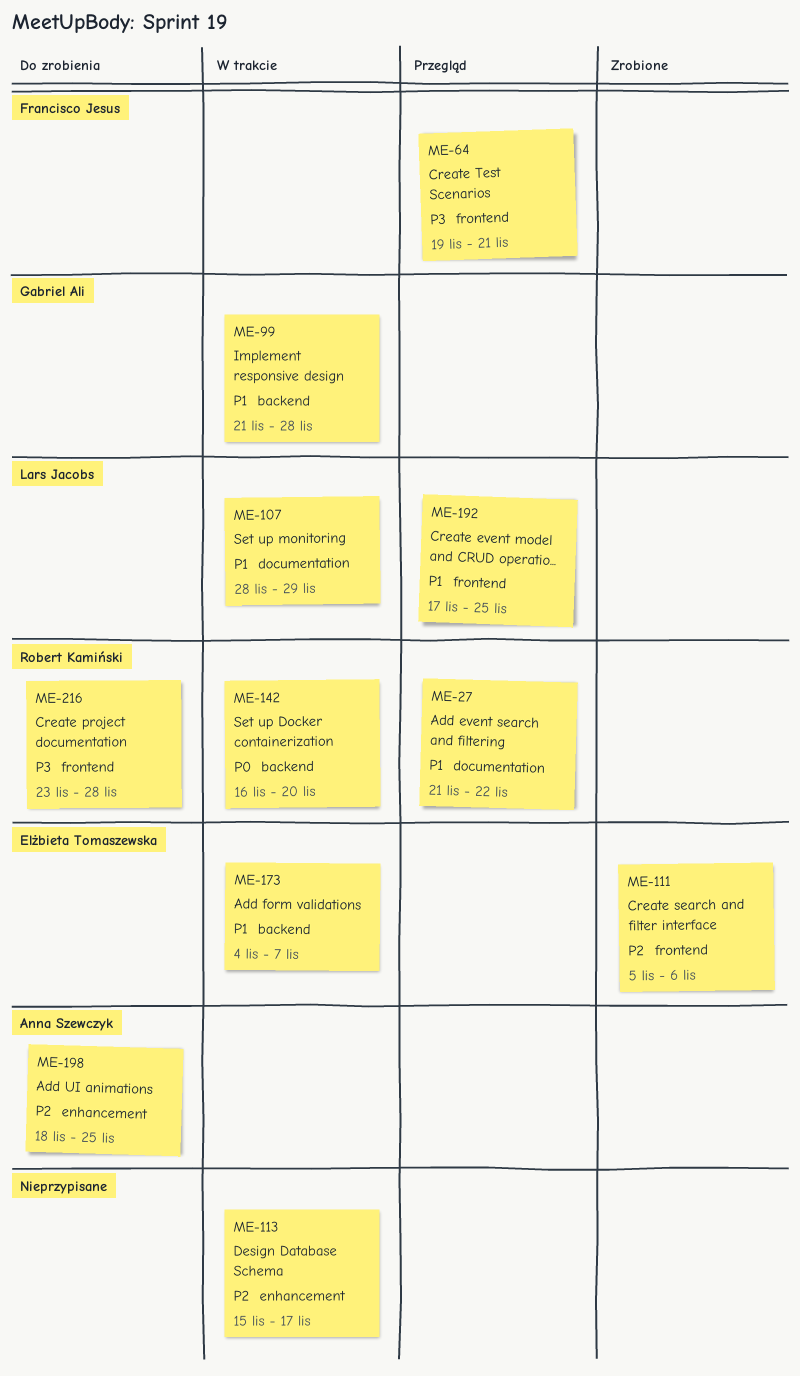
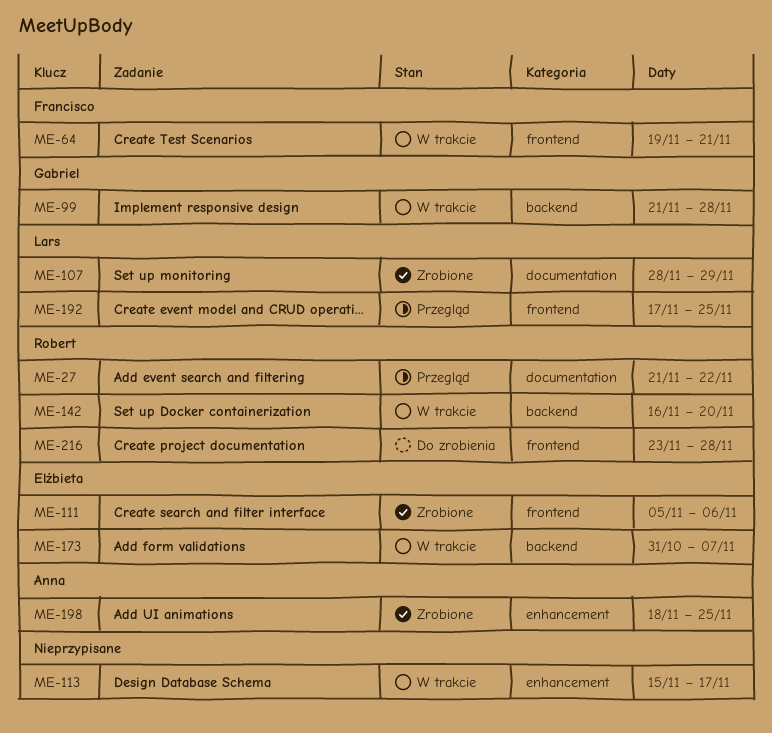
ME-64, status: Przegląd -> W trakcie
ME-107, status: W trakcie -> Zrobione
ME-173, start: Nov 4 -> Oct 31
ME-198, status: Do zrobienia -> Zrobione

